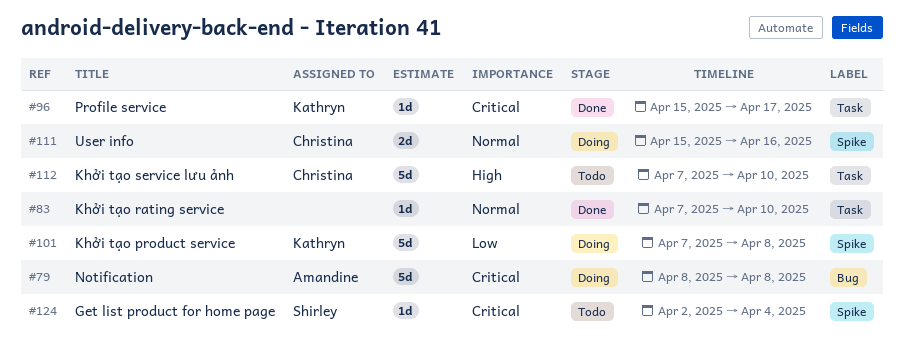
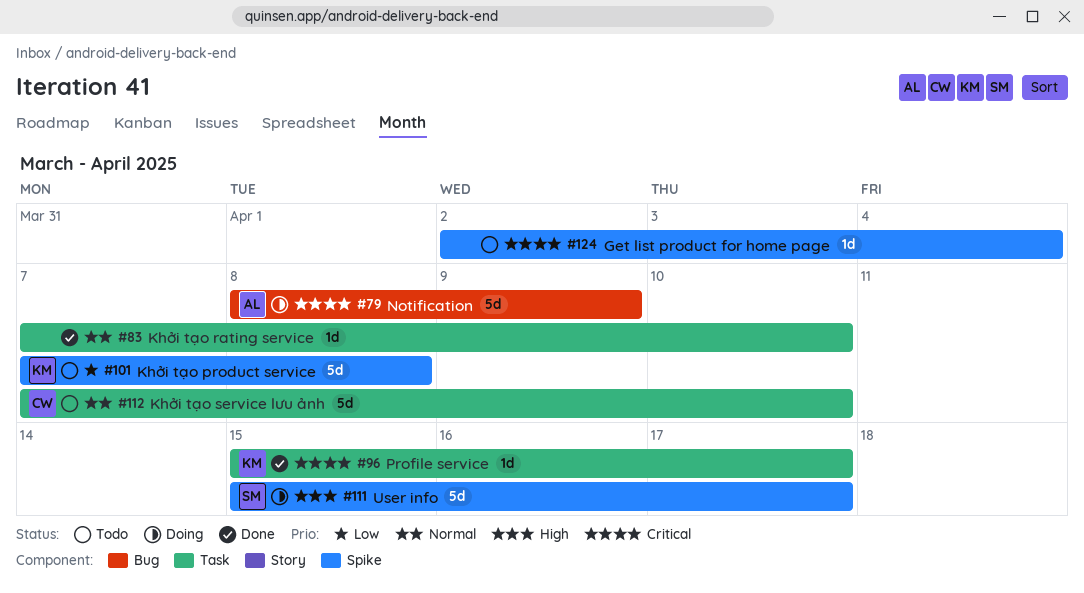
#79, due: Apr 8 -> Apr 9
#101, status: Doing -> Todo
#111, owner: Christina -> Shirley
#111, priority: Normal -> High
#111, estimate: 2d -> 5d
#111, due: Apr 16 -> Apr 17
#112, priority: High -> Normal
#124, owner: Shirley -> none

